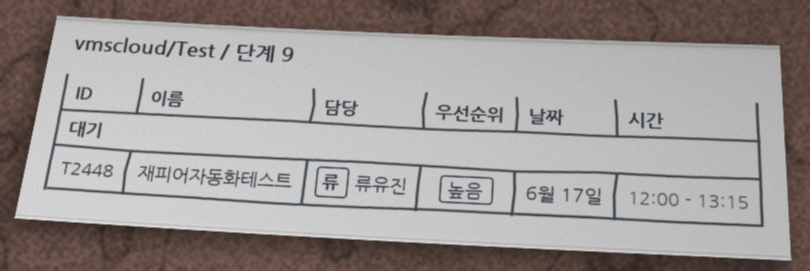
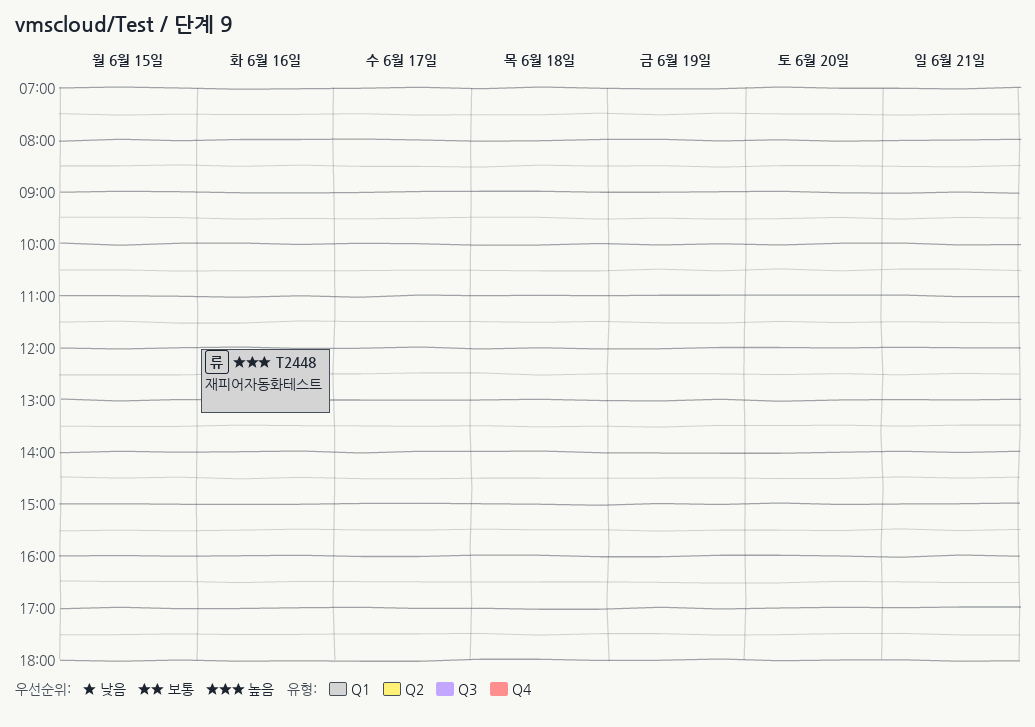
T2448, day: Jun 17 -> Jun 16

